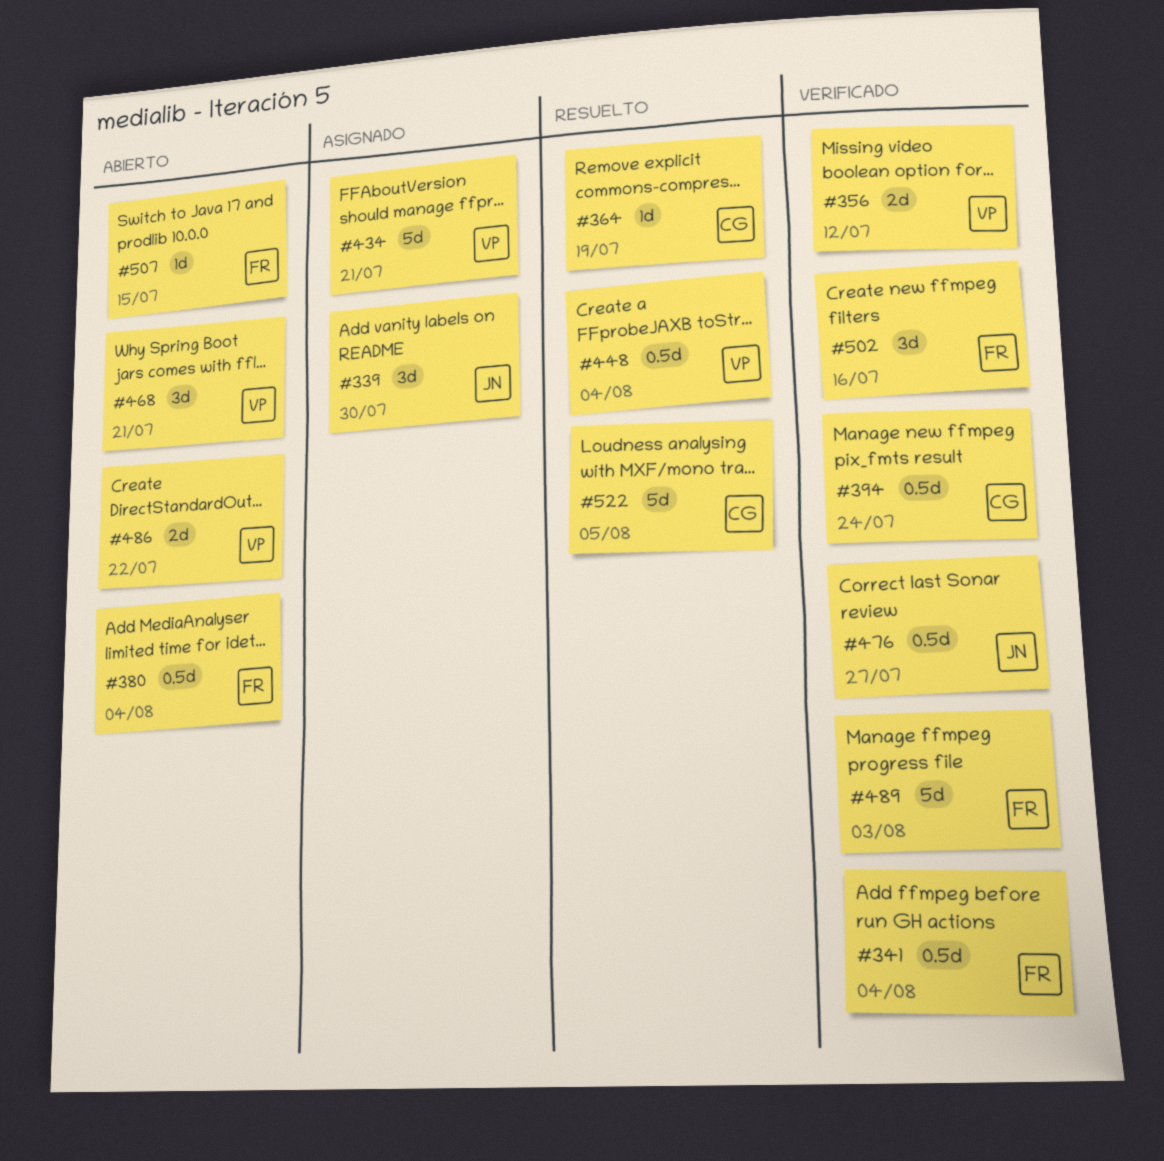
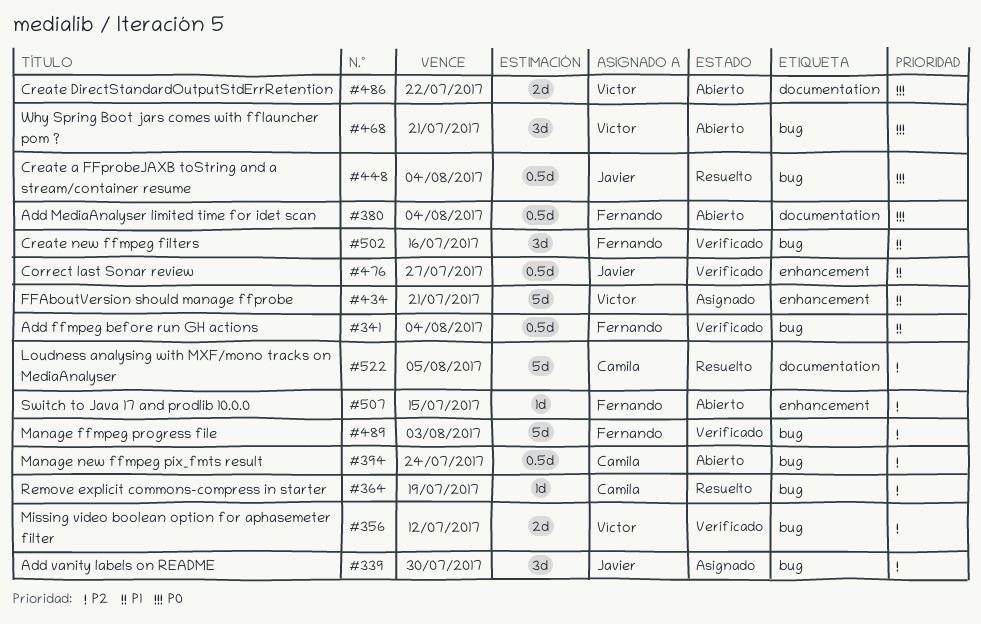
#394, status: Verificado -> Abierto
#448, owner: Víctor -> Javier

